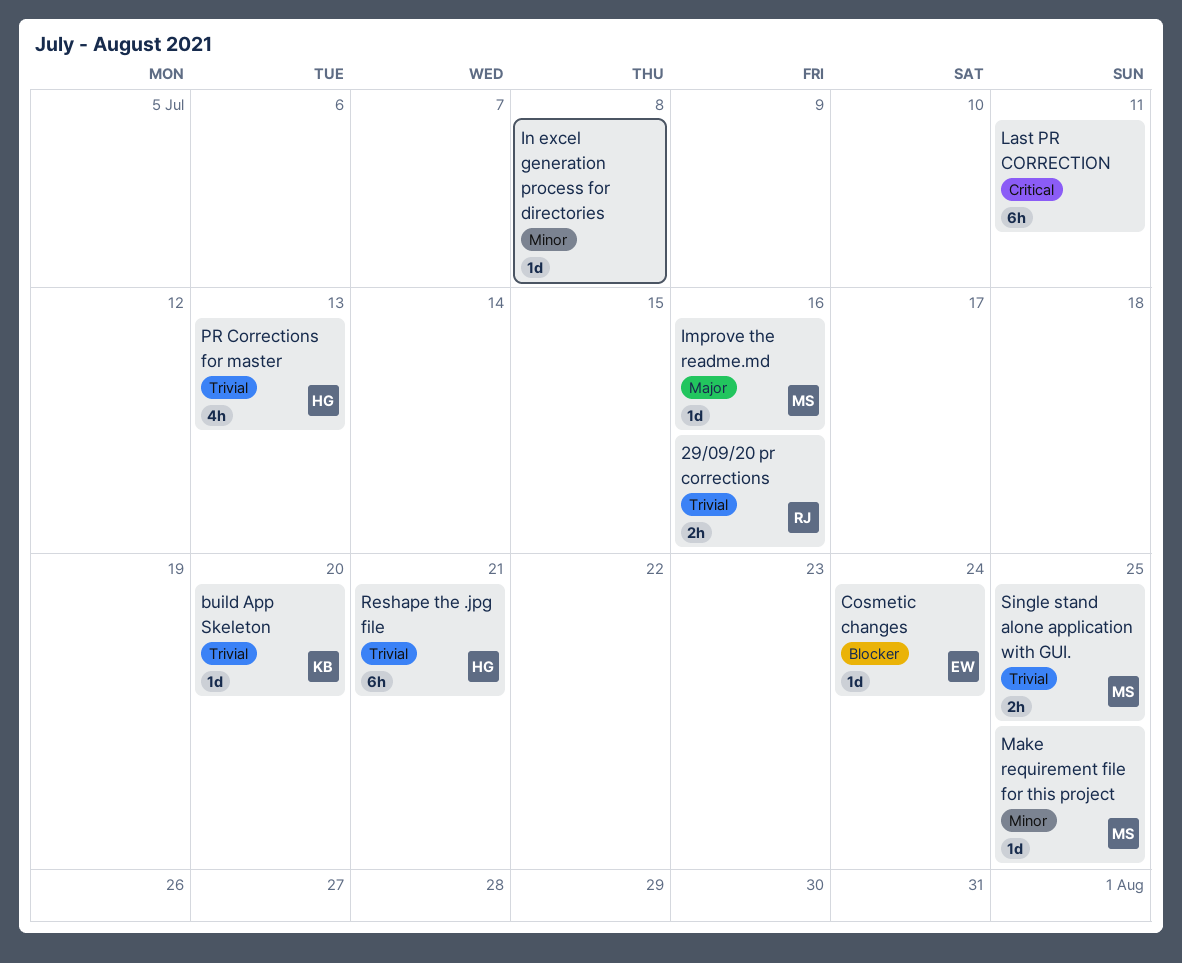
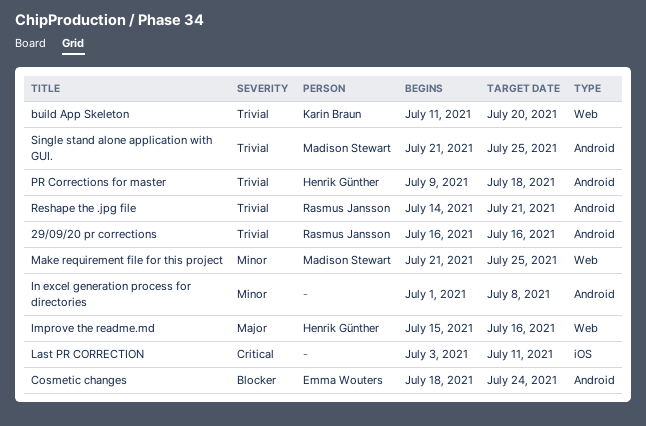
Improve the readme.md, owner: Madison Stewart -> Henrik Günther
PR Corrections for master, due: Jul 13 -> Jul 18
Reshape the .jpg file, owner: Henrik Günther -> Rasmus Jansson

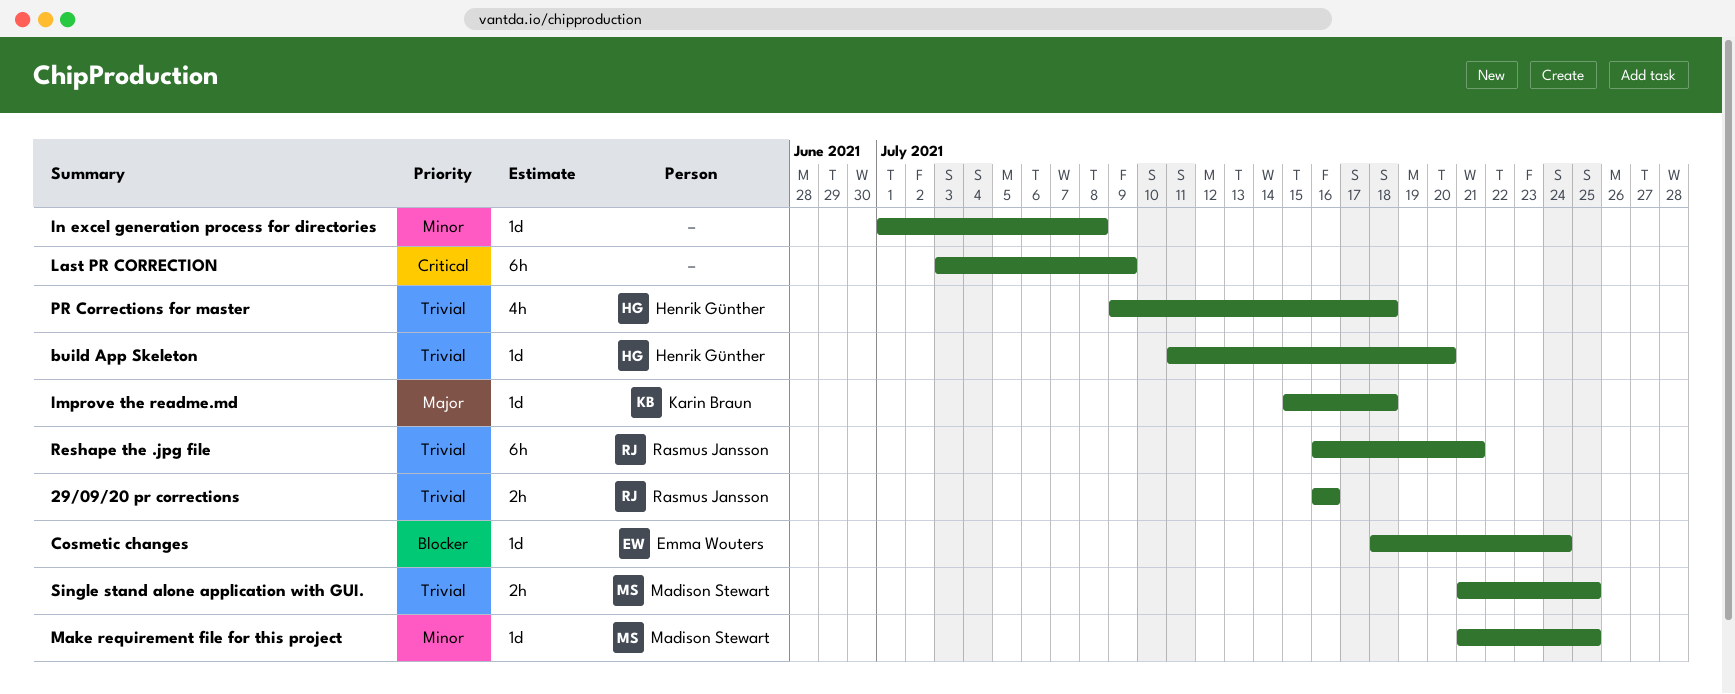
build App Skeleton, owner: Karin Braun -> Henrik Günther
Improve the readme.md, owner: Henrik Günther -> Karin Braun
Improve the readme.md, due: Jul 16 -> Jul 18
Last PR CORRECTION, due: Jul 11 -> Jul 9
Reshape the .jpg file, start: Jul 14 -> Jul 16

